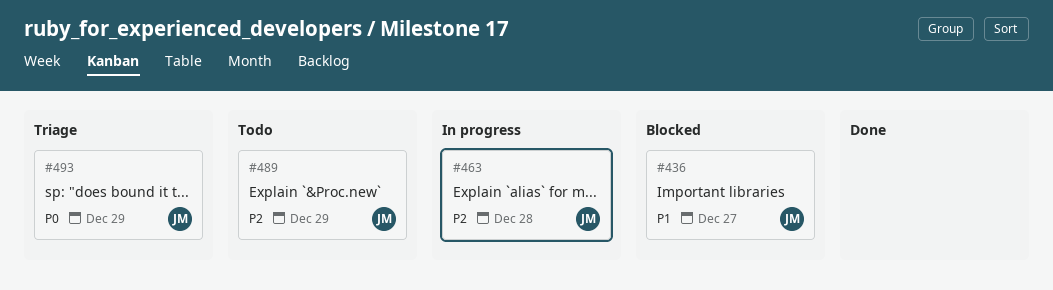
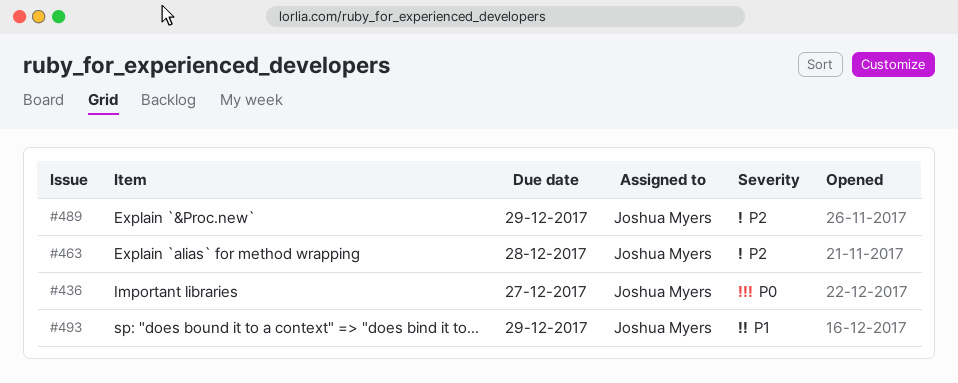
#436, priority: P1 -> P0
#493, priority: P0 -> P1

